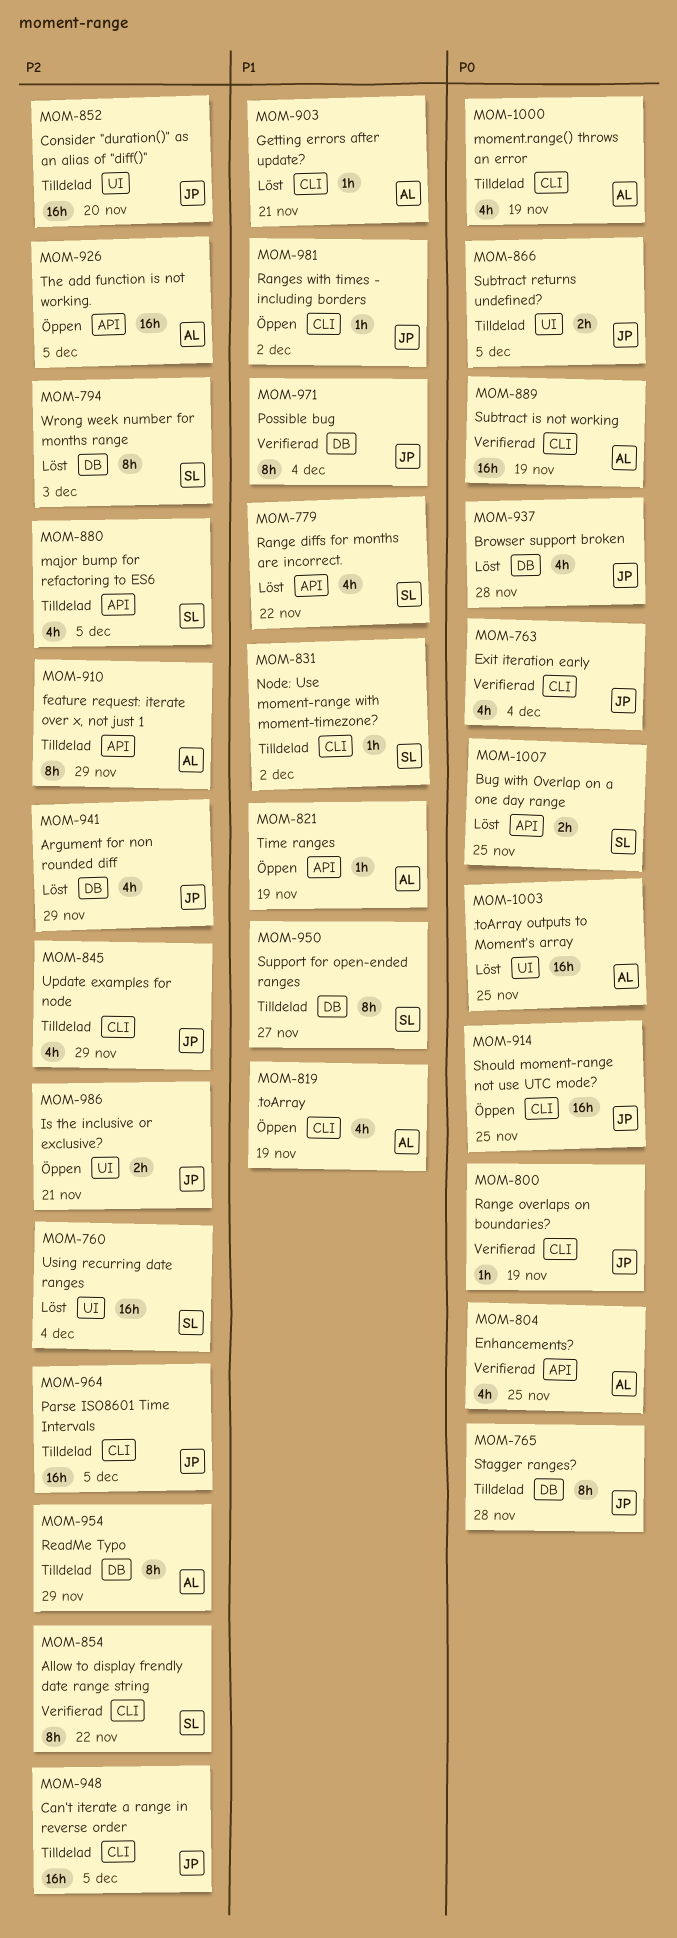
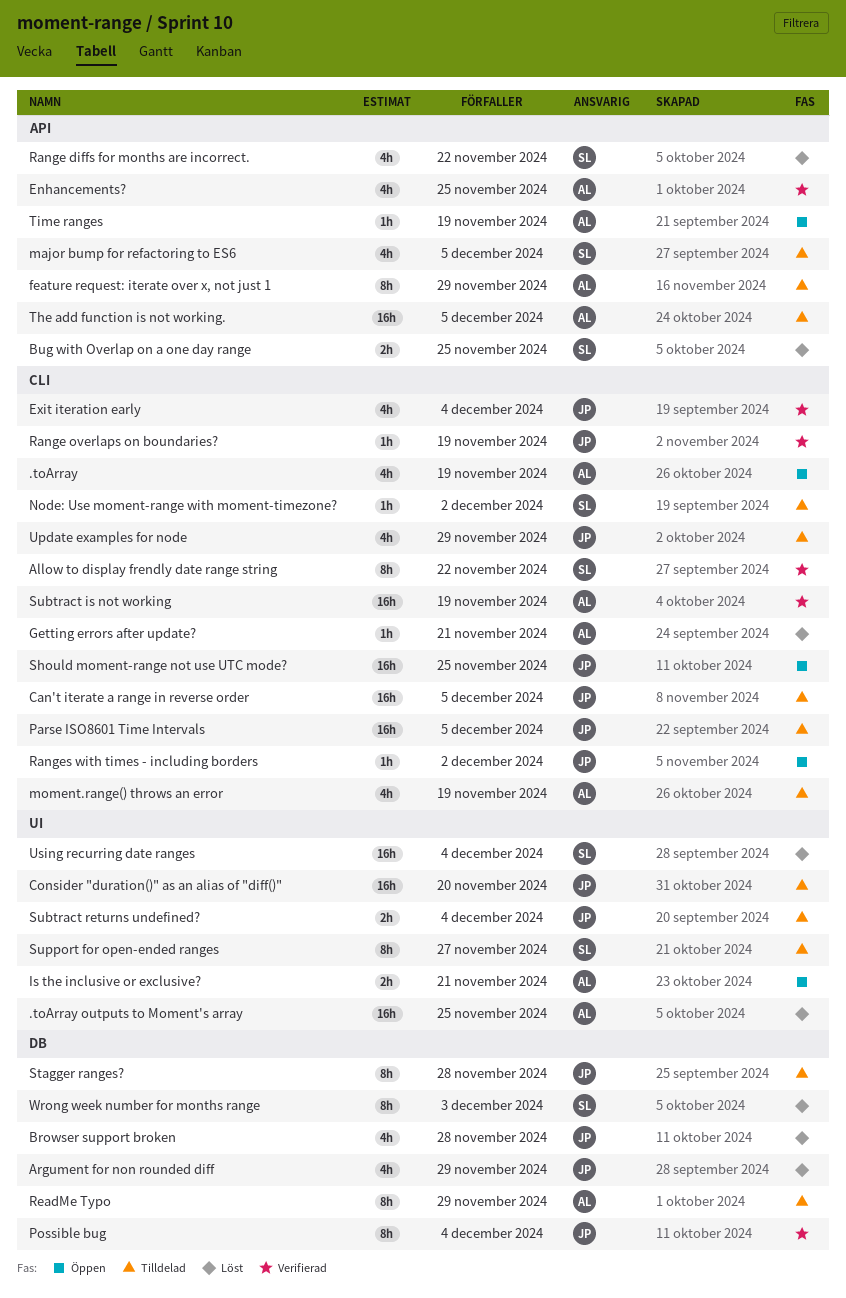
Is the inclusive or exclusive?, owner: JP -> AL
Subtract returns undefined?, due: Dec 5 -> Dec 4
Support for open-ended ranges, label: DB -> UI
The add function is not working., status: Öppen -> Tilldelad

